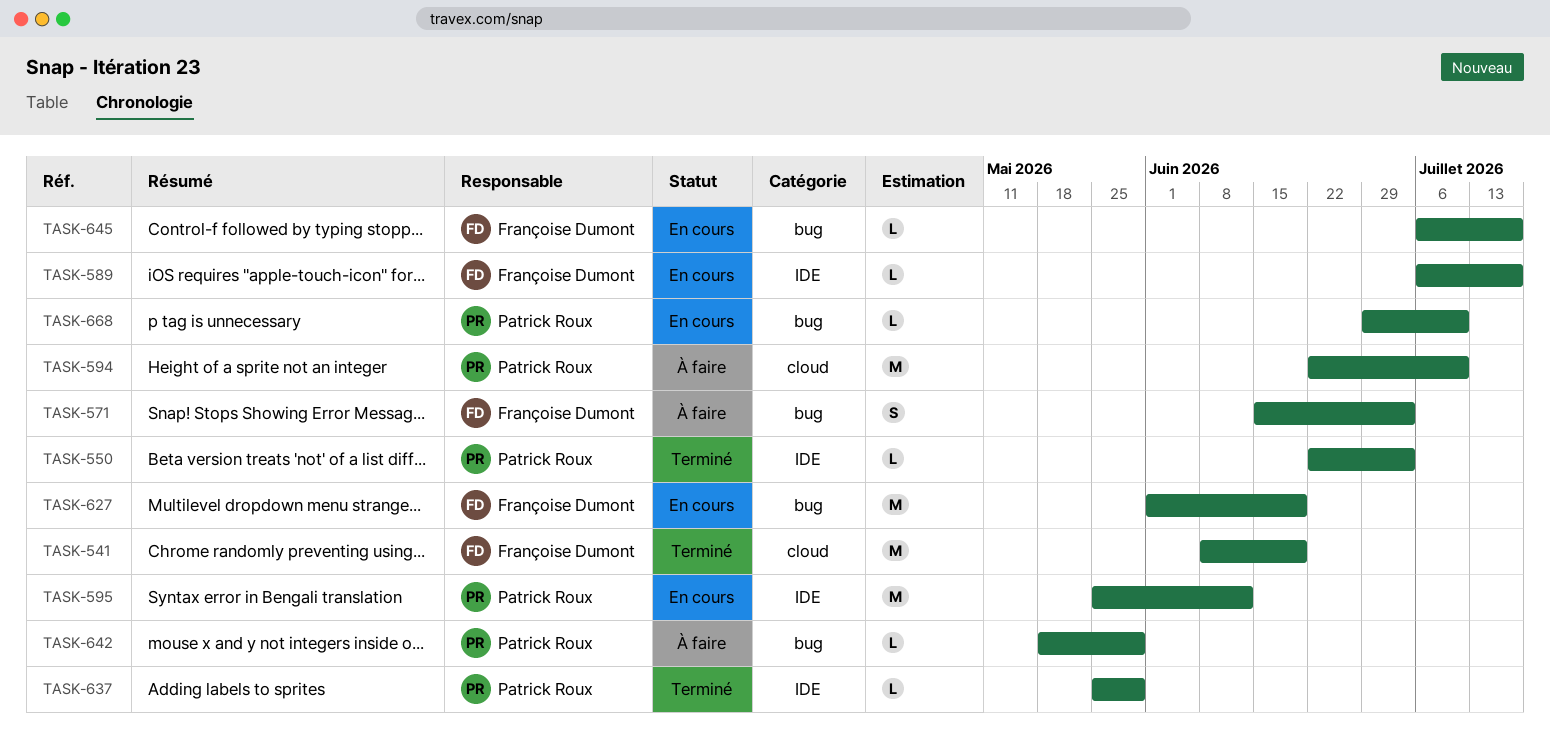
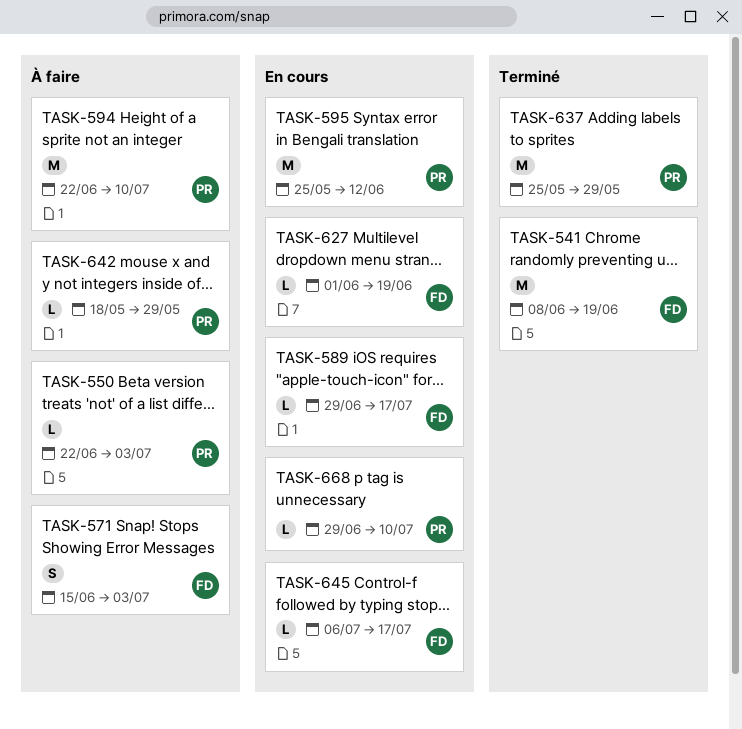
TASK-550, status: Terminé -> À faire
TASK-589, start: Jul 6 -> Jun 29
TASK-627, estimate: M -> L
TASK-637, estimate: L -> M

